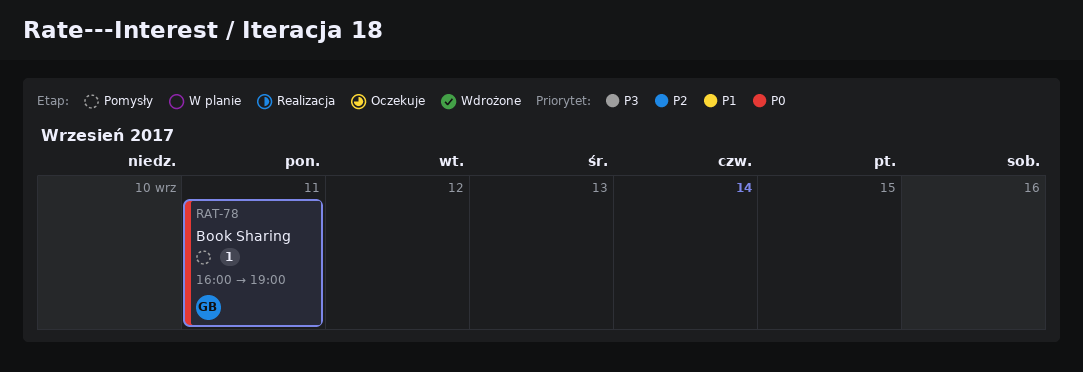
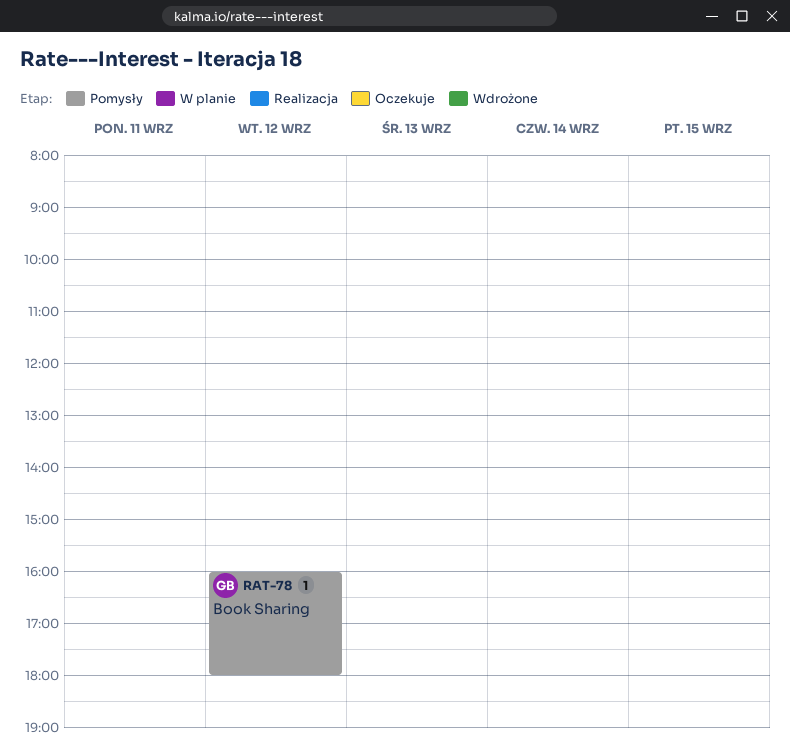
RAT-78, day: Sep 11 -> Sep 12
RAT-78, ends: 19:00 -> 18:00

